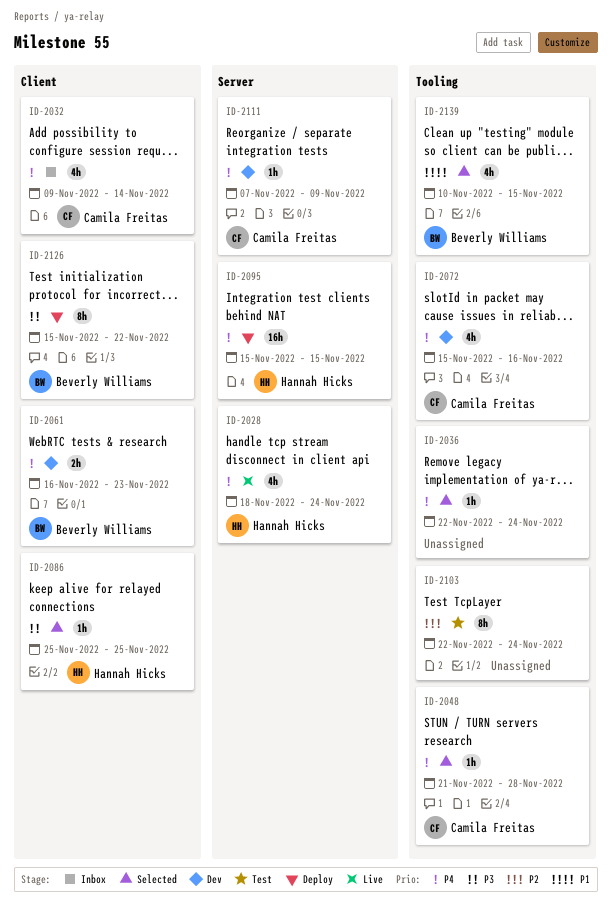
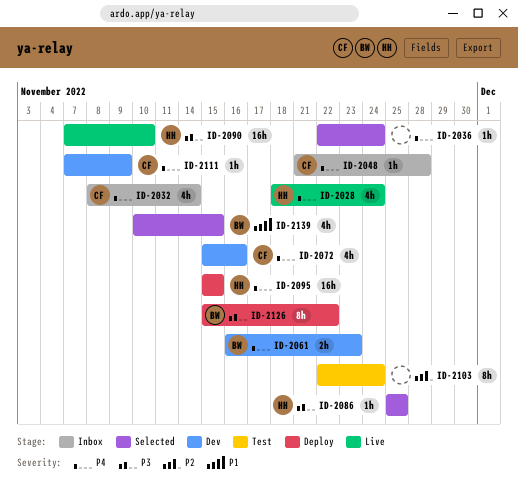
ID-2032, start: Nov 9 -> Nov 8
ID-2048, status: Selected -> Inbox
ID-2090: none -> present

